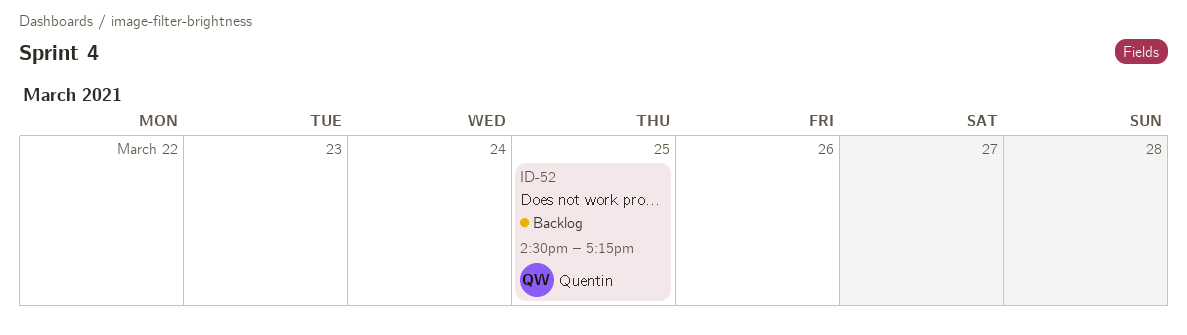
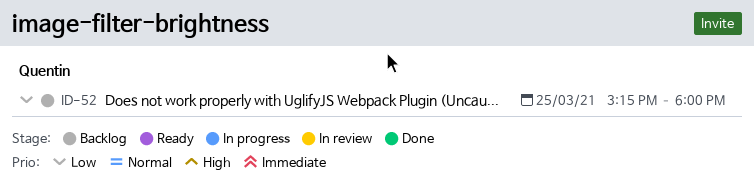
ID-52, begins: 14:30 -> 15:15
ID-52, ends: 17:15 -> 18:00

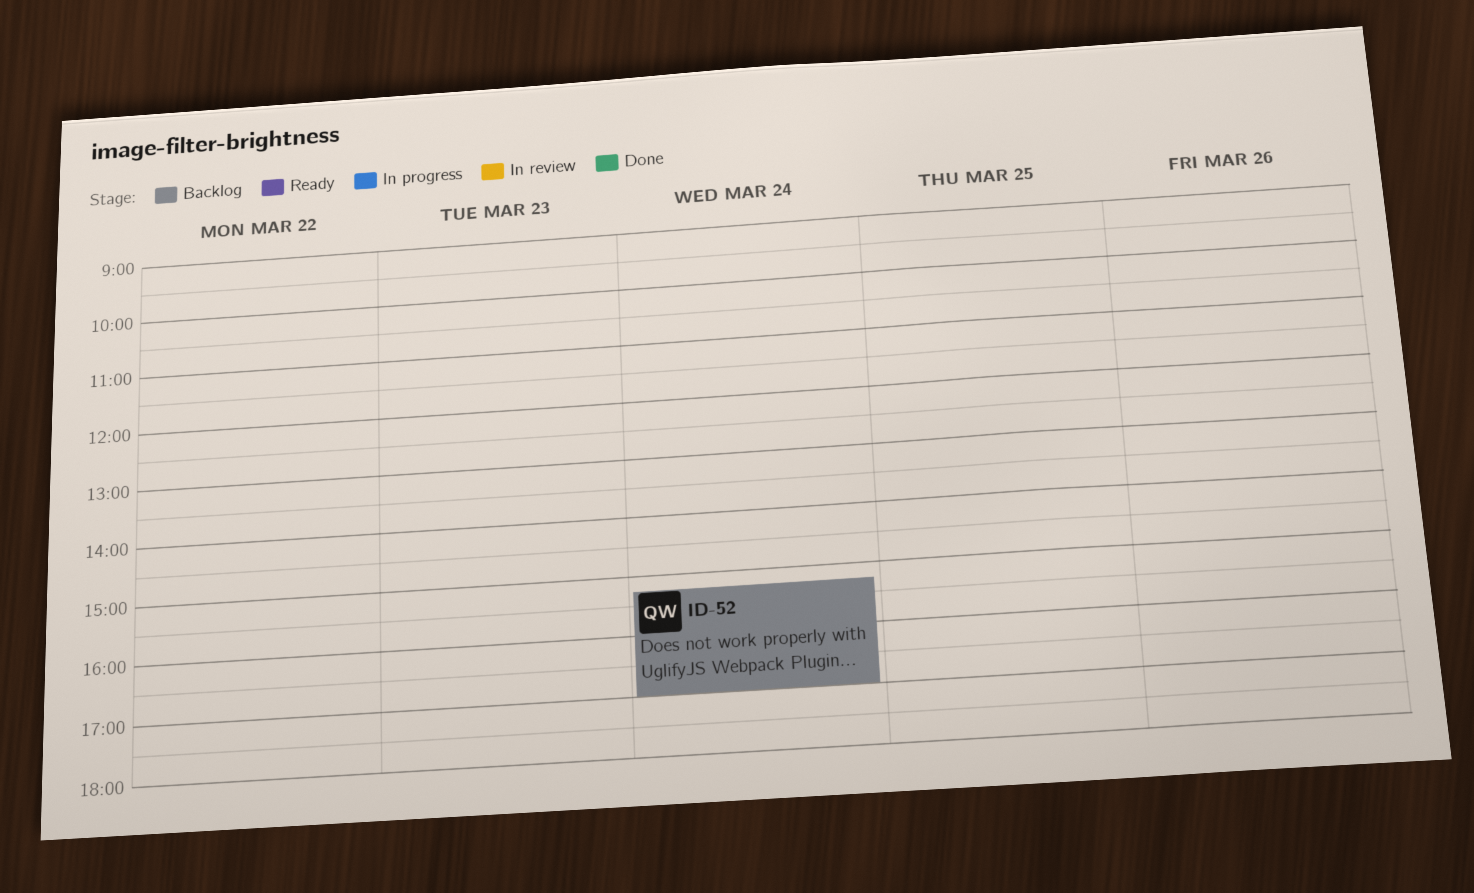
ID-52, day: Mar 25 -> Mar 24
ID-52, ends: 18:00 -> 17:00

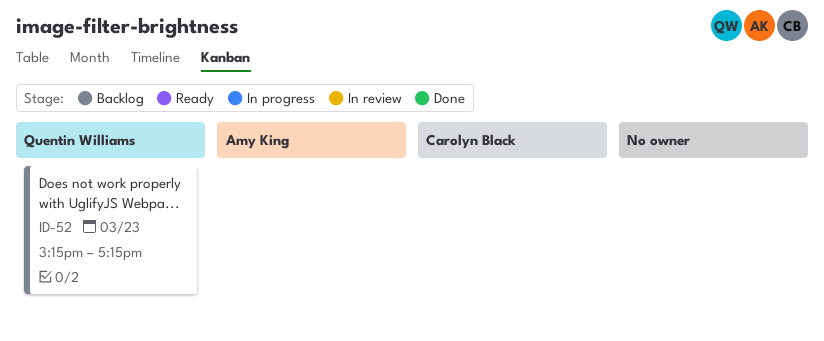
ID-52, day: Mar 24 -> Mar 23
ID-52, ends: 17:00 -> 17:15

